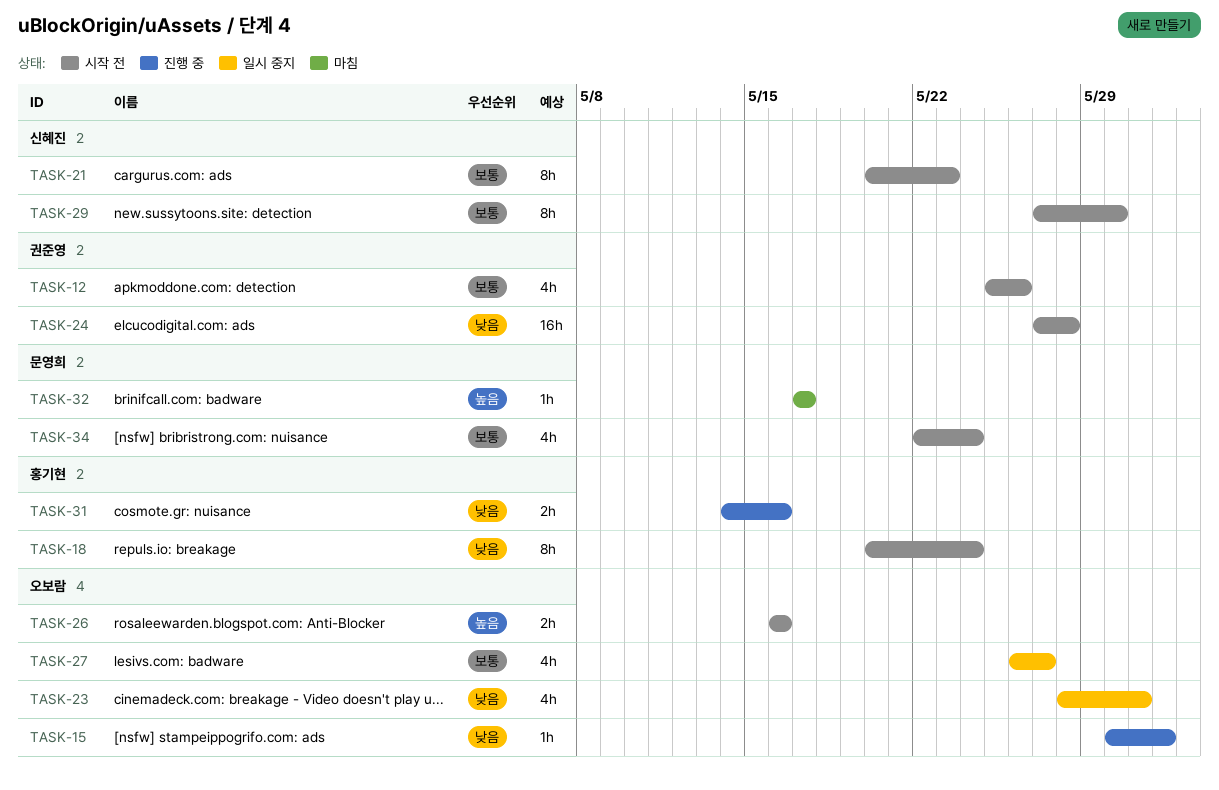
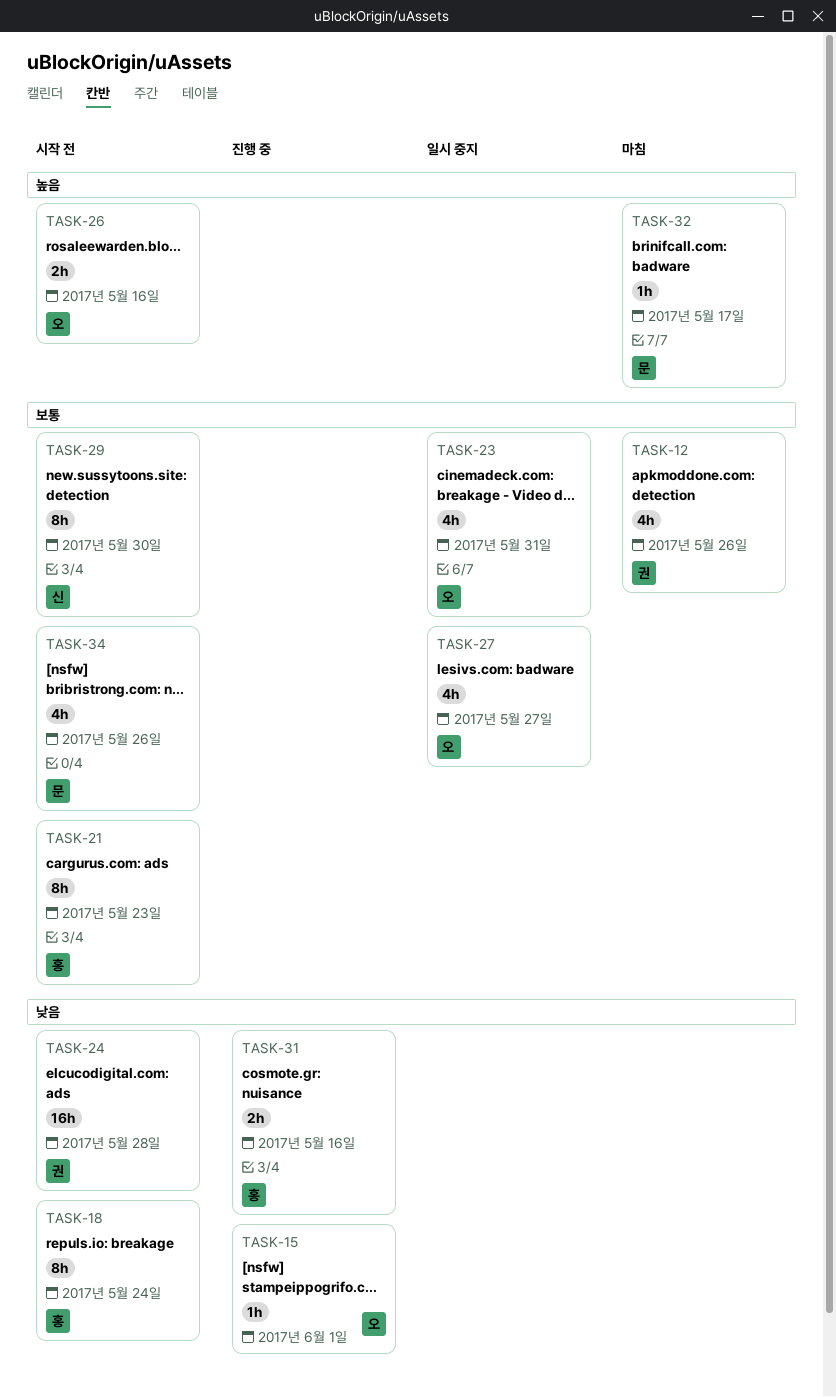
TASK-12, status: 시작 전 -> 마침
TASK-21, owner: 신혜진 -> 홍기현
TASK-23, priority: 낮음 -> 보통
TASK-34, due: May 24 -> May 26

